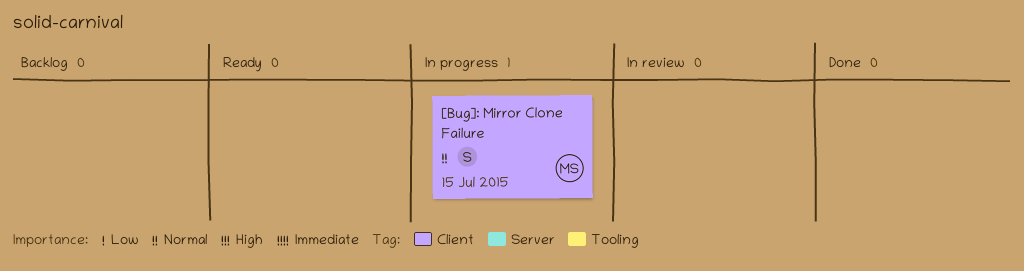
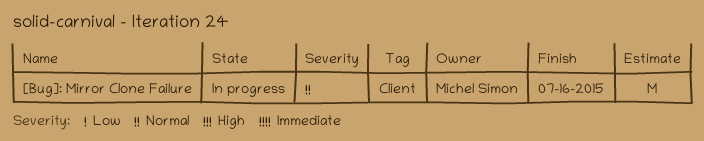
[Bug]: Mirror Clone Failure, estimate: S -> M
[Bug]: Mirror Clone Failure, due: Jul 15 -> Jul 16

